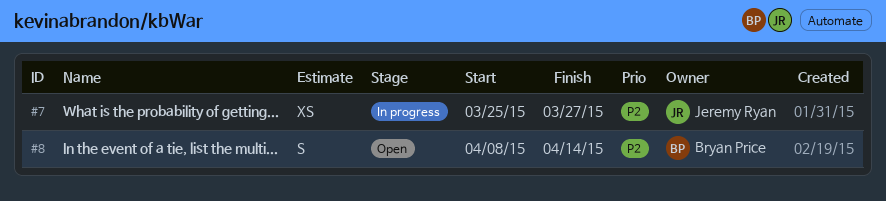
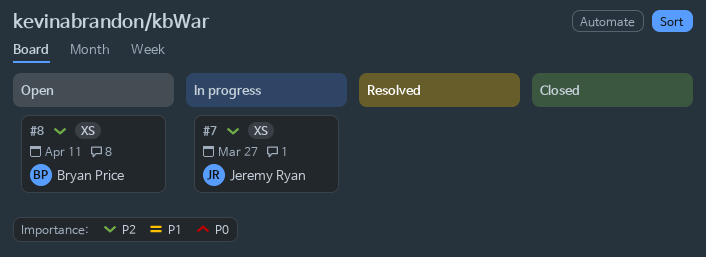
#8, estimate: S -> XS
#8, due: Apr 14 -> Apr 11

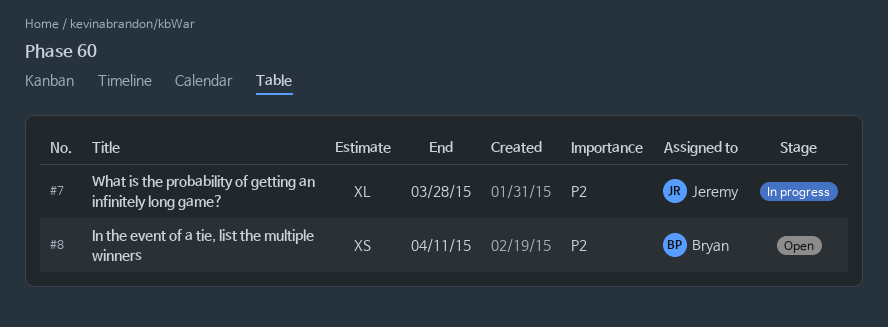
#7, estimate: XS -> XL
#7, due: Mar 27 -> Mar 28

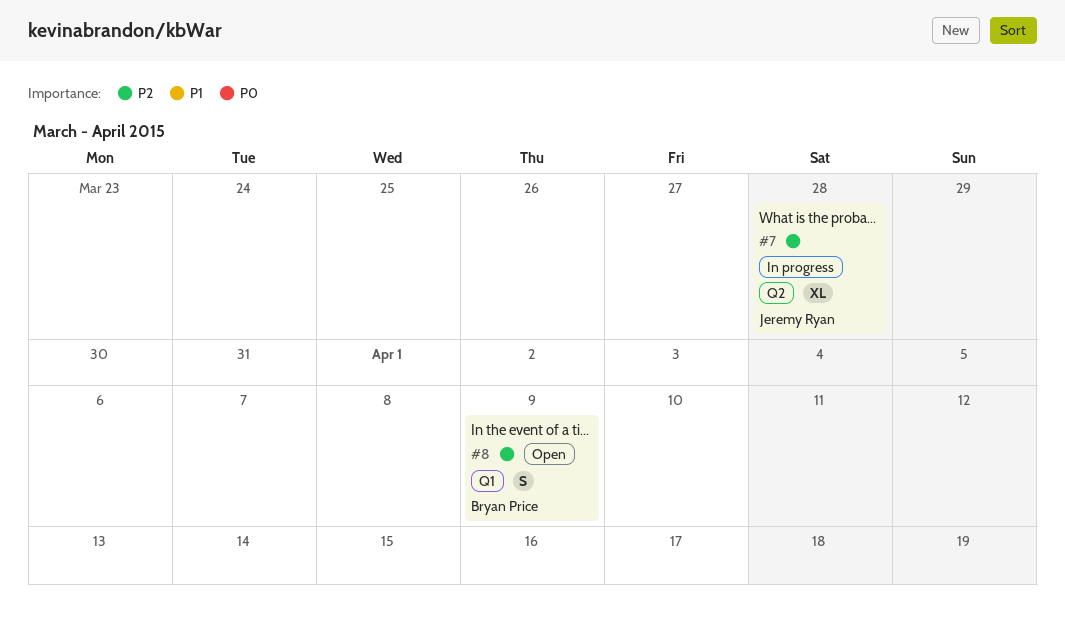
#8, estimate: XS -> S
#8, due: Apr 11 -> Apr 9

